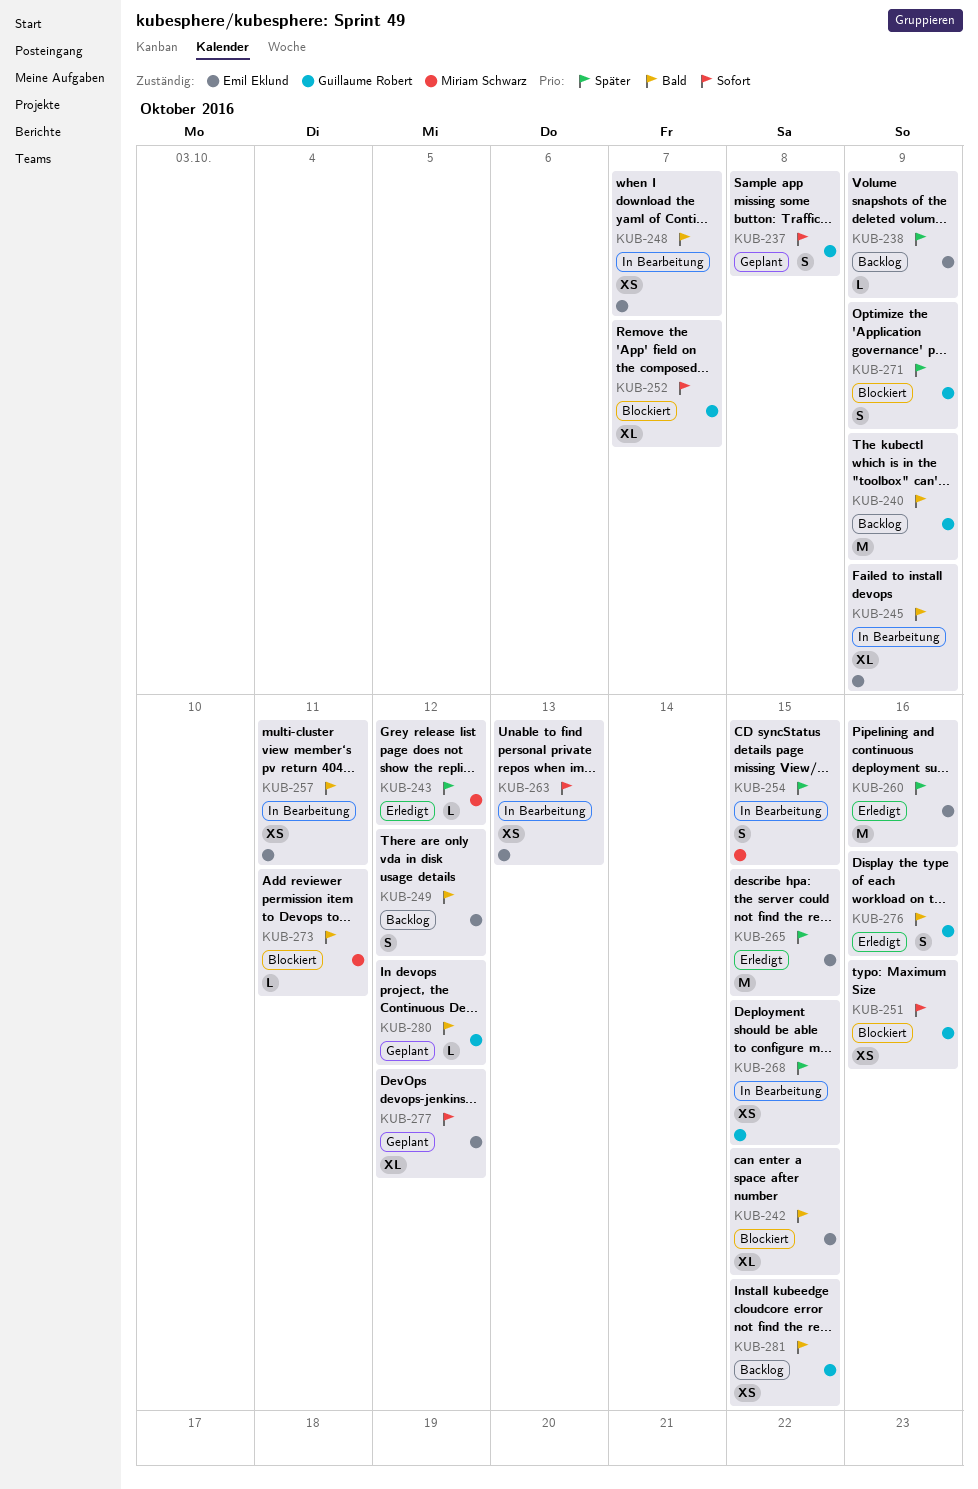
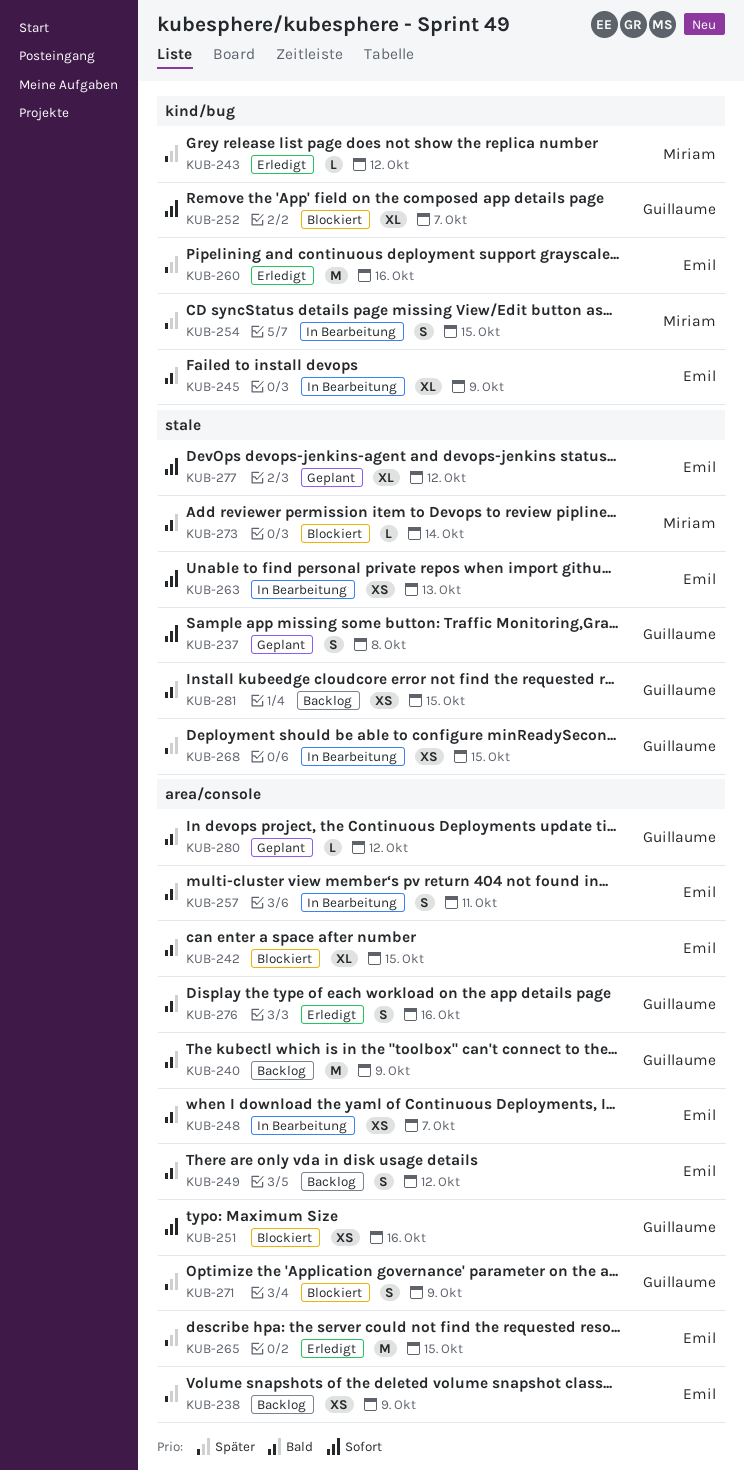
KUB-238, estimate: L -> XS
KUB-257, estimate: XS -> S
KUB-273, due: Oct 11 -> Oct 14

